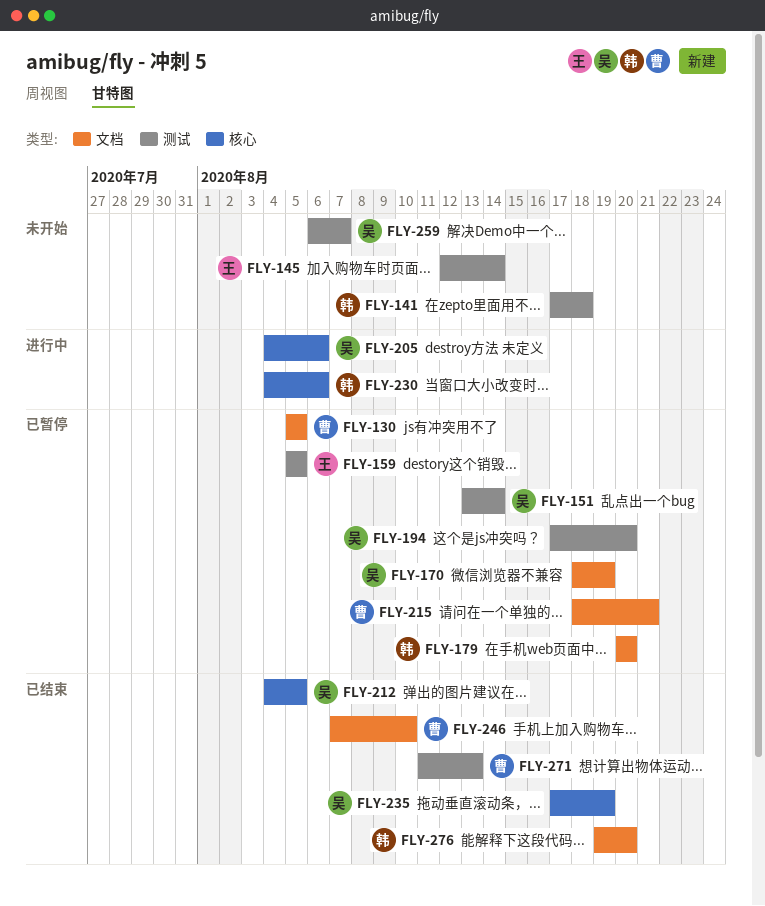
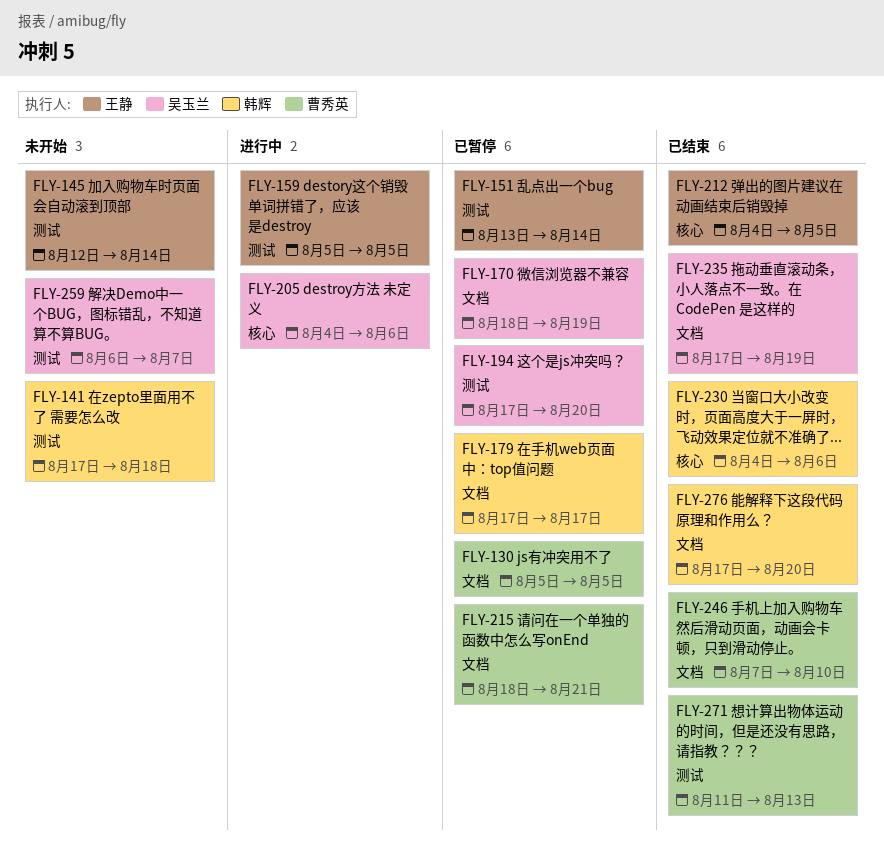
FLY-151, owner: 吴玉兰 -> 王静
FLY-159, status: 已暂停 -> 进行中
FLY-179, start: Aug 20 -> Aug 17
FLY-179, due: Aug 20 -> Aug 17
FLY-212, owner: 吴玉兰 -> 王静
FLY-230, status: 进行中 -> 已结束
FLY-235, label: 核心 -> 文档
FLY-276, start: Aug 19 -> Aug 17

